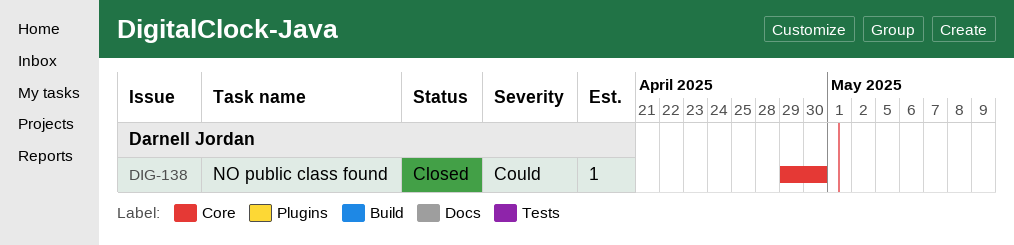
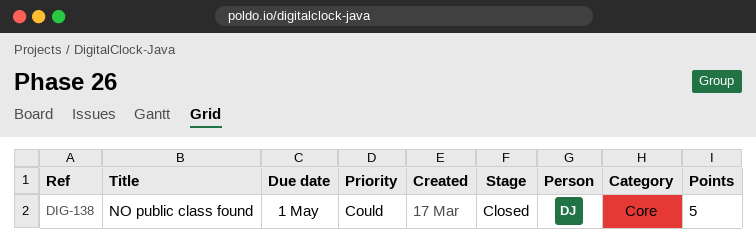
DIG-138, estimate: 1 -> 5
DIG-138, due: Apr 30 -> May 1

